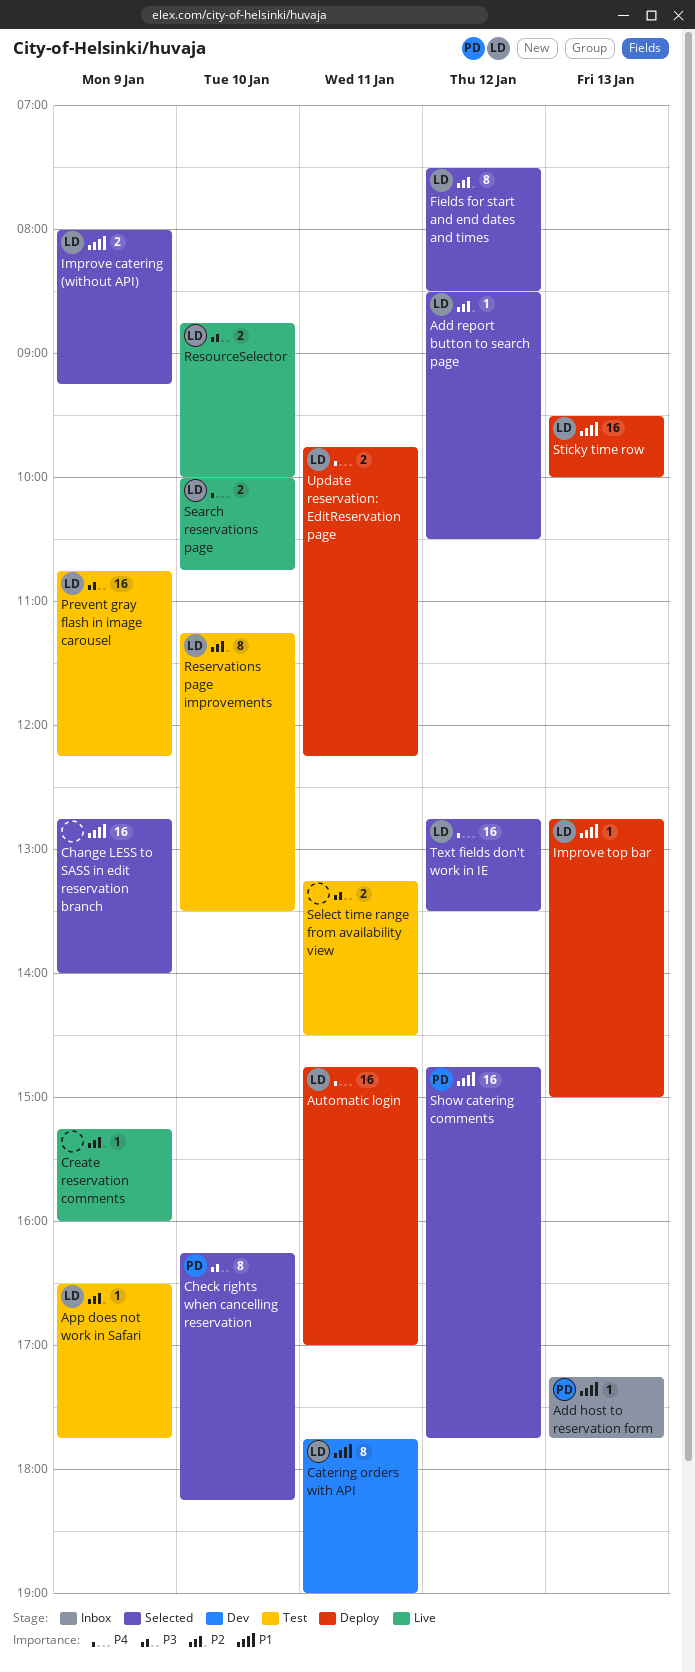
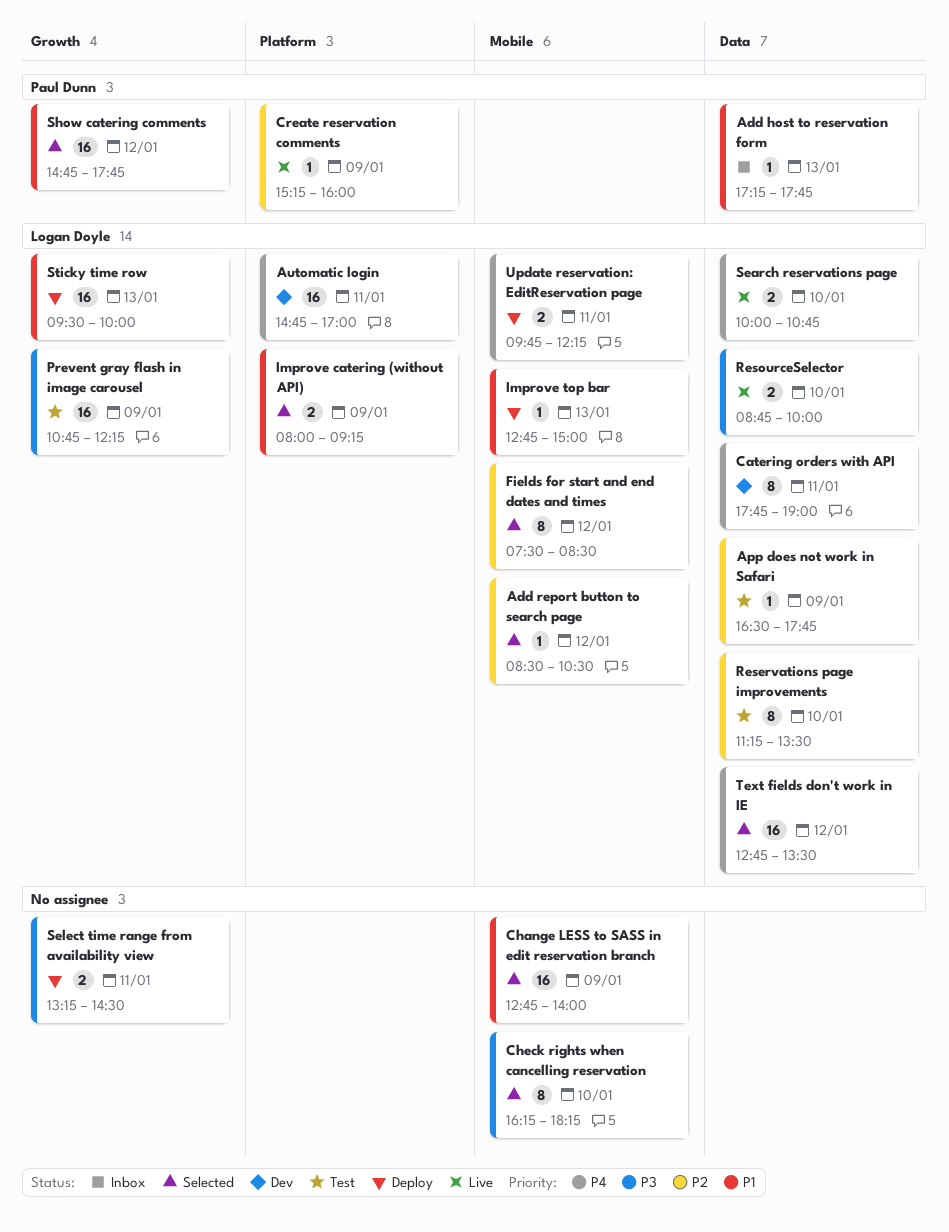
Automatic login, status: Deploy -> Dev
Catering orders with API, priority: P1 -> P4
Check rights when cancelling reservation, owner: Paul Dunn -> none
Create reservation comments, owner: none -> Paul Dunn
Select time range from availability view, status: Test -> Deploy

